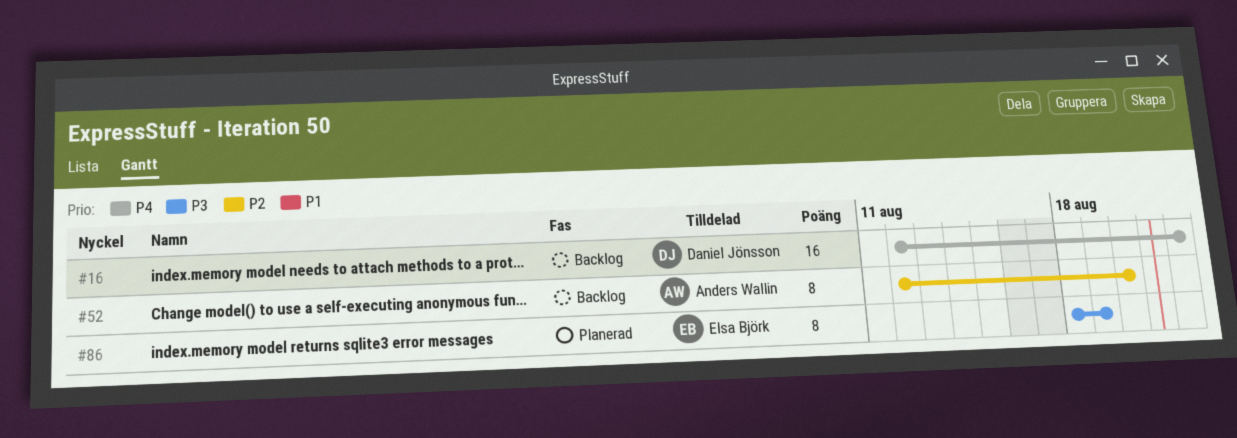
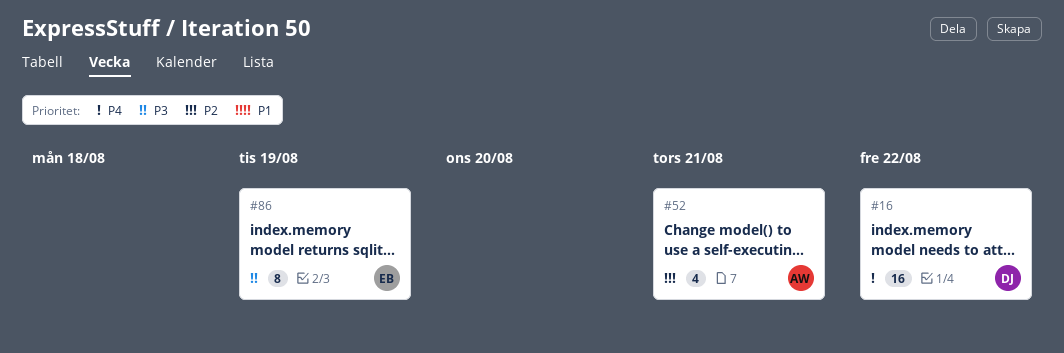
#52, estimate: 8 -> 4
#52, due: Aug 20 -> Aug 21

